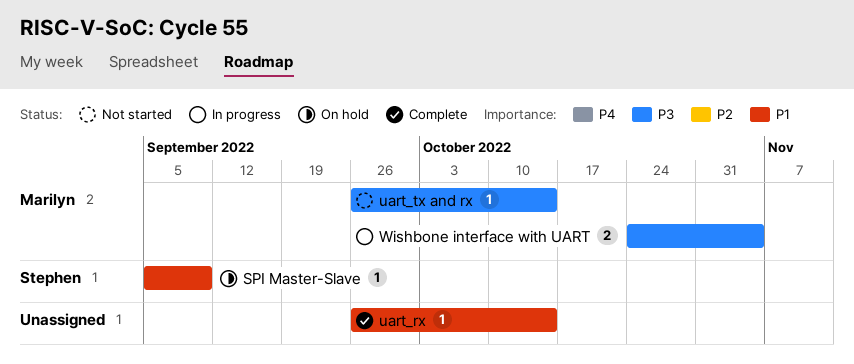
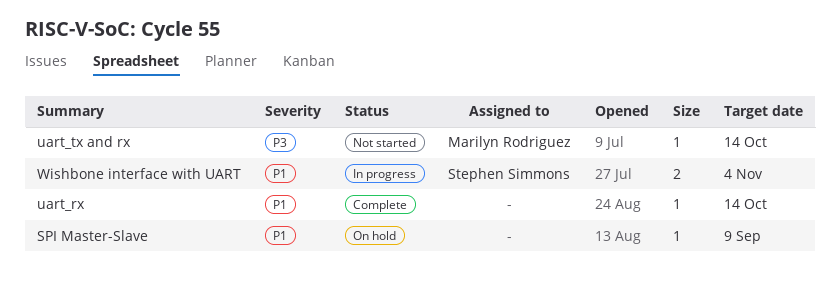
SPI Master-Slave, owner: Stephen Simmons -> none
Wishbone interface with UART, owner: Marilyn Rodriguez -> Stephen Simmons
Wishbone interface with UART, priority: P3 -> P1

